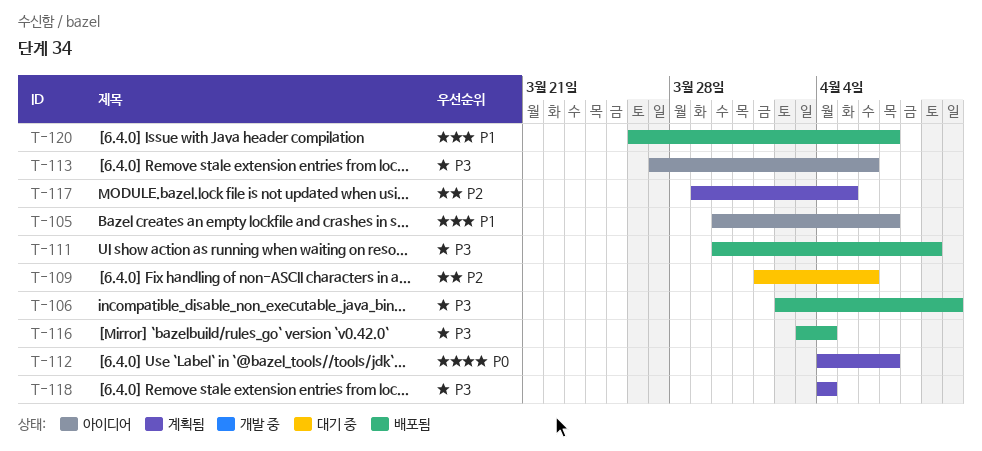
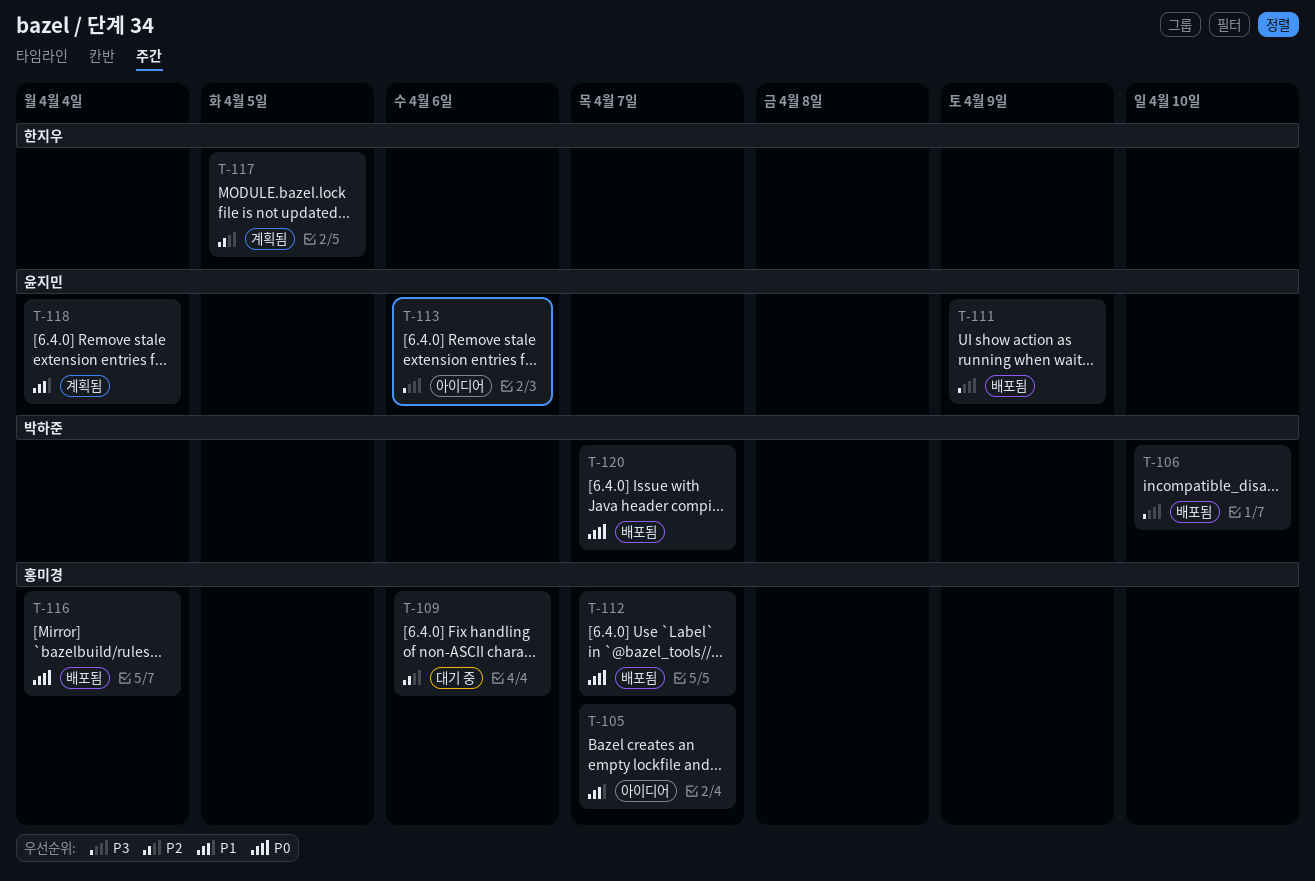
T-112, status: 계획됨 -> 배포됨
T-116, priority: P3 -> P0
T-118, priority: P3 -> P1
T-120, priority: P1 -> P0

